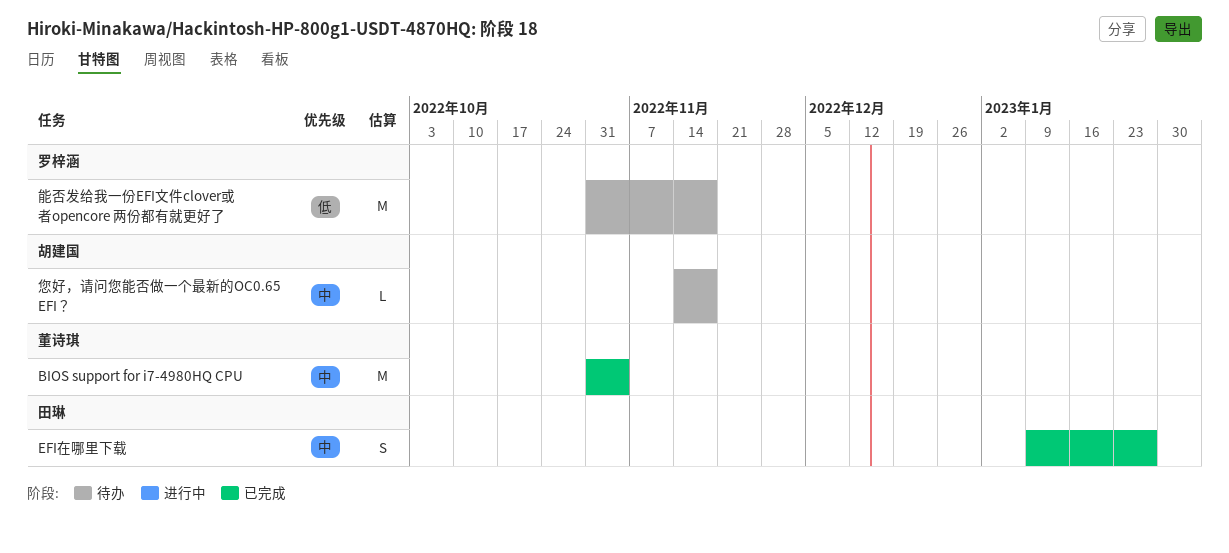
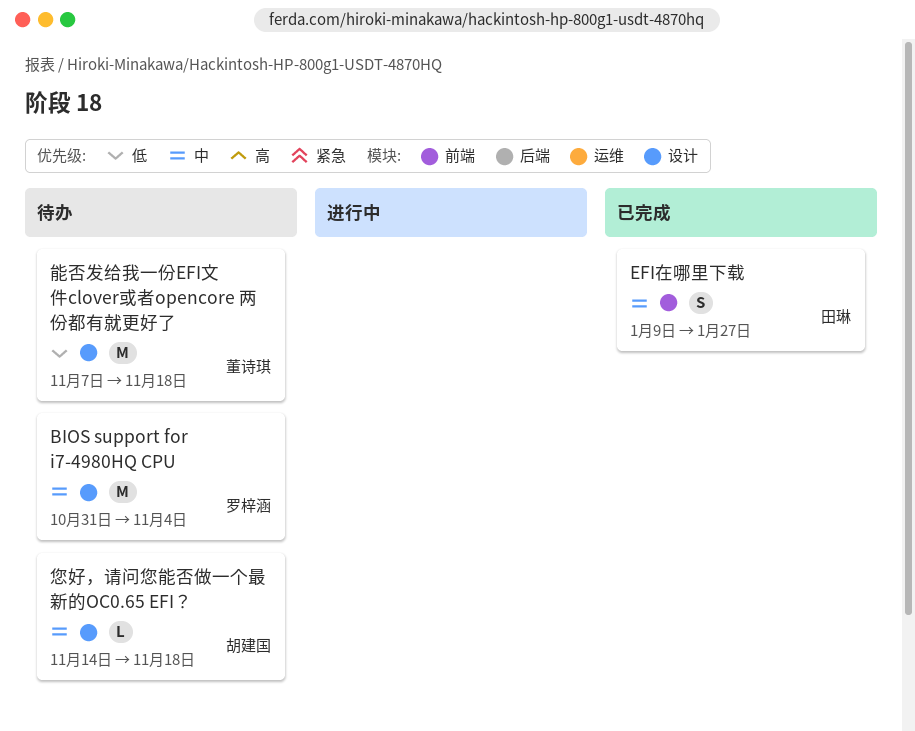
BIOS support for i7-4980HQ CPU, status: 已完成 -> 待办
BIOS support for i7-4980HQ CPU, owner: 董诗琪 -> 罗梓涵
能否发给我一份EFI文件clover或者opencore 两份都有就更好了, owner: 罗梓涵 -> 董诗琪
能否发给我一份EFI文件clover或者opencore 两份都有就更好了, start: Oct 31 -> Nov 7

